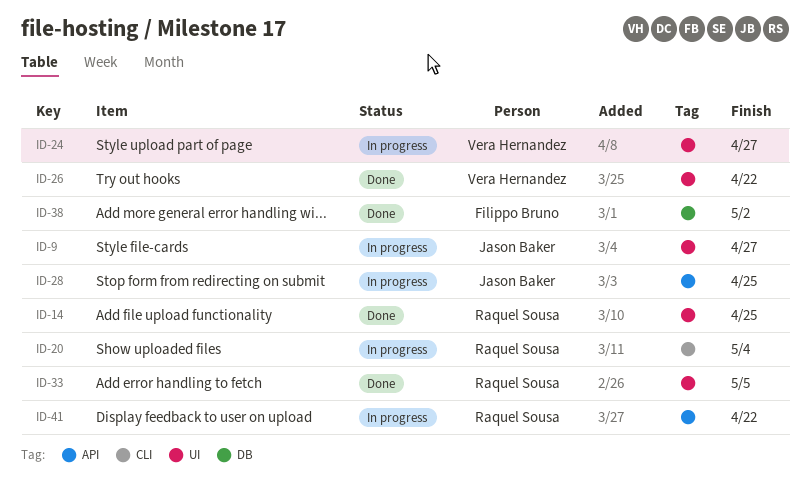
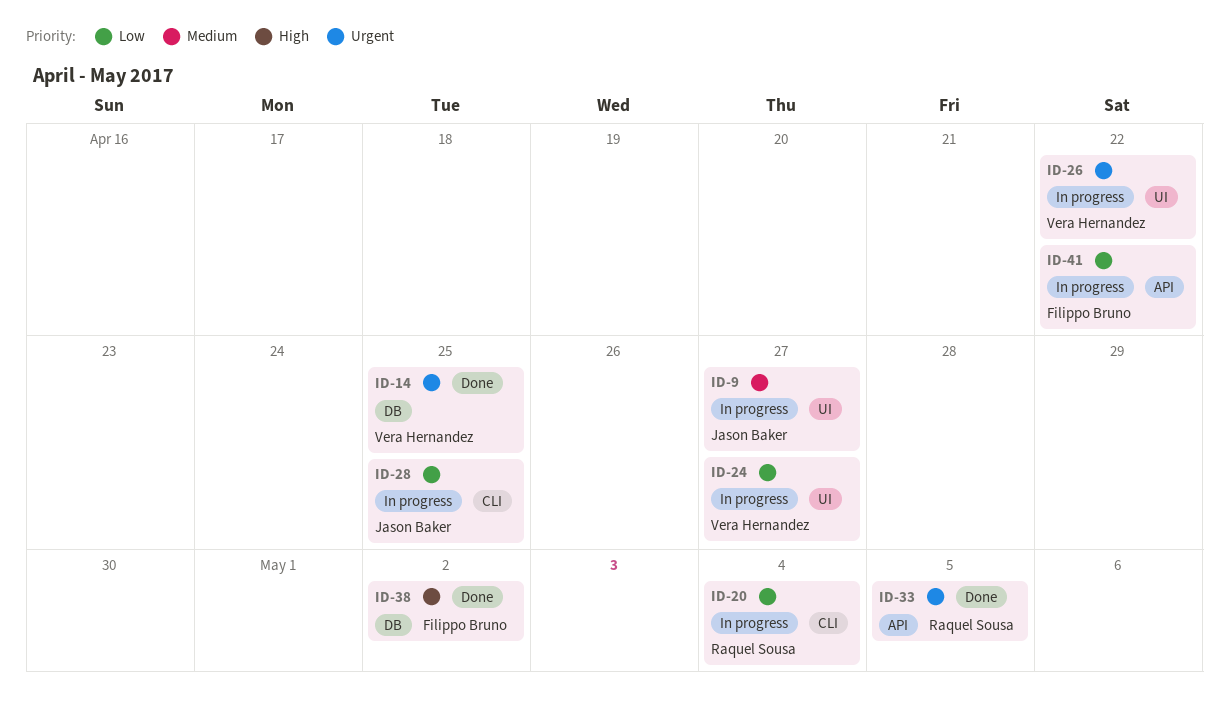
ID-14, owner: Raquel Sousa -> Vera Hernandez
ID-14, label: UI -> DB
ID-26, status: Done -> In progress
ID-28, label: API -> CLI
ID-33, label: UI -> API
ID-41, owner: Raquel Sousa -> Filippo Bruno

